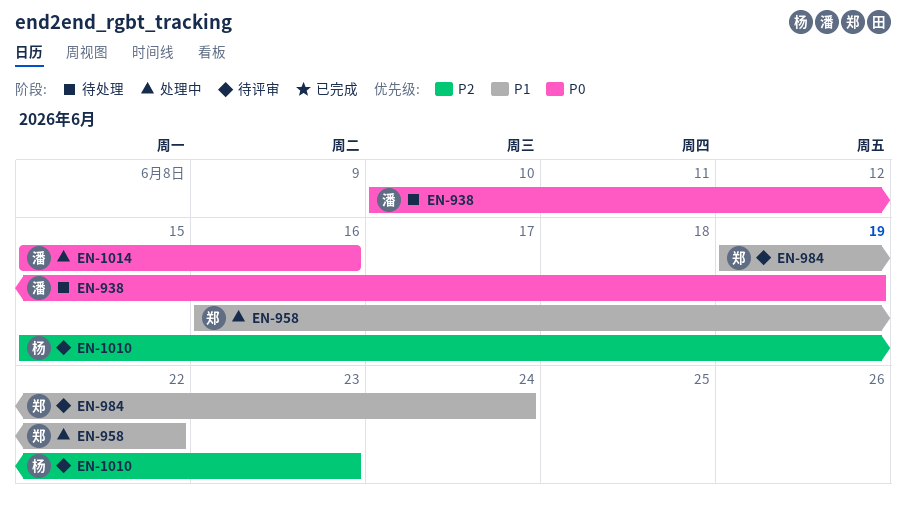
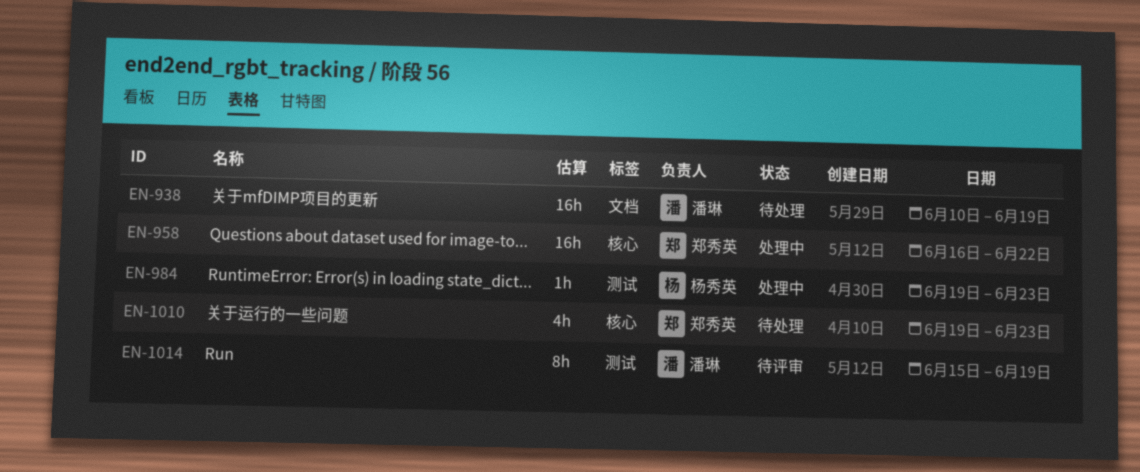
EN-984, status: 待评审 -> 处理中
EN-984, owner: 郑秀英 -> 杨秀英
EN-984, due: Jun 24 -> Jun 23
EN-1010, status: 待评审 -> 待处理
EN-1010, owner: 杨秀英 -> 郑秀英
EN-1010, start: Jun 15 -> Jun 19
EN-1014, status: 处理中 -> 待评审
EN-1014, due: Jun 16 -> Jun 19

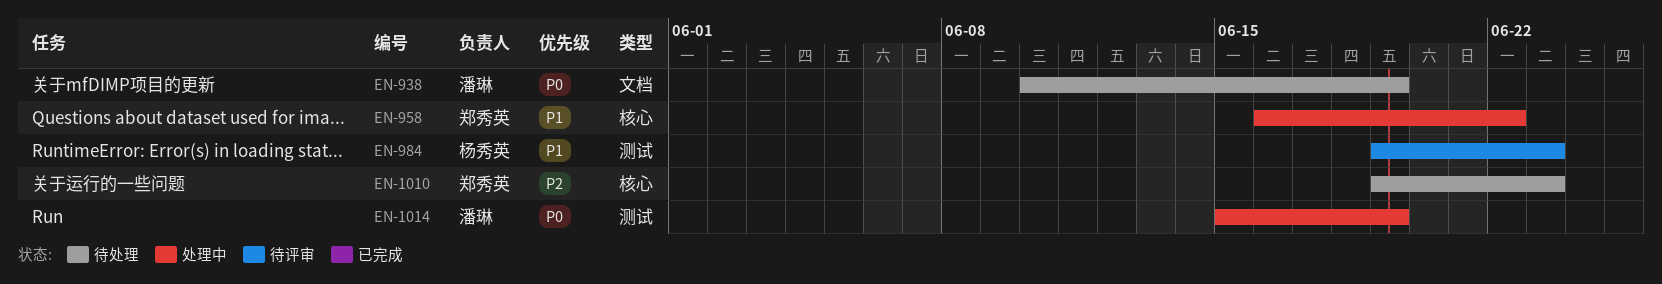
EN-984, status: 处理中 -> 待评审
EN-1014, status: 待评审 -> 处理中

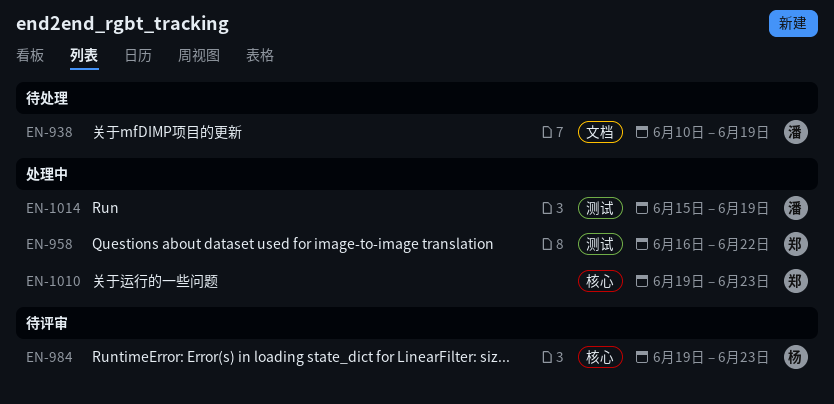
EN-958, label: 核心 -> 测试
EN-984, label: 测试 -> 核心
EN-1010, status: 待处理 -> 处理中

